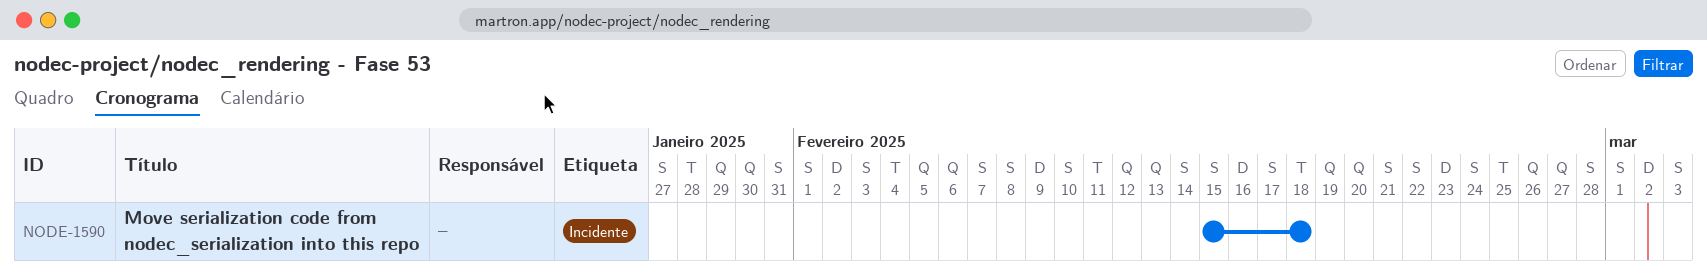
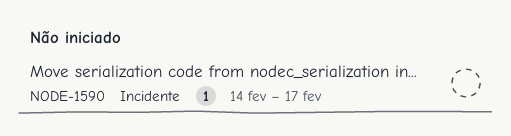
NODE-1590, start: Feb 15 -> Feb 14
NODE-1590, due: Feb 18 -> Feb 17

